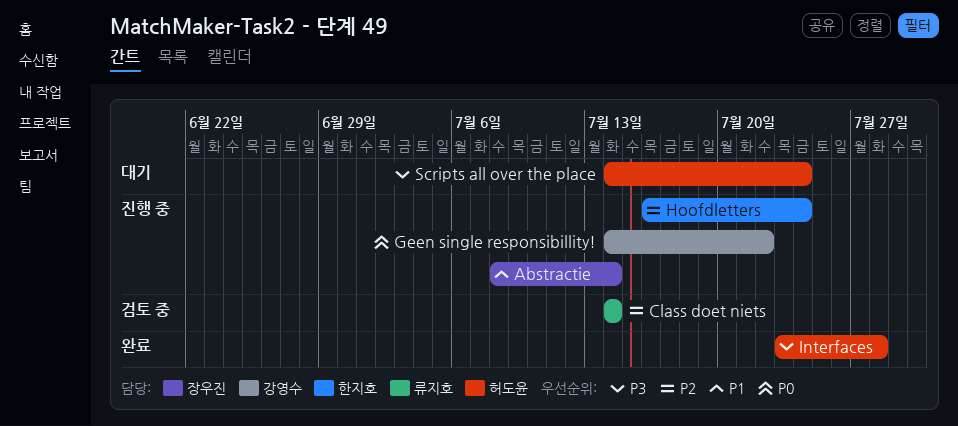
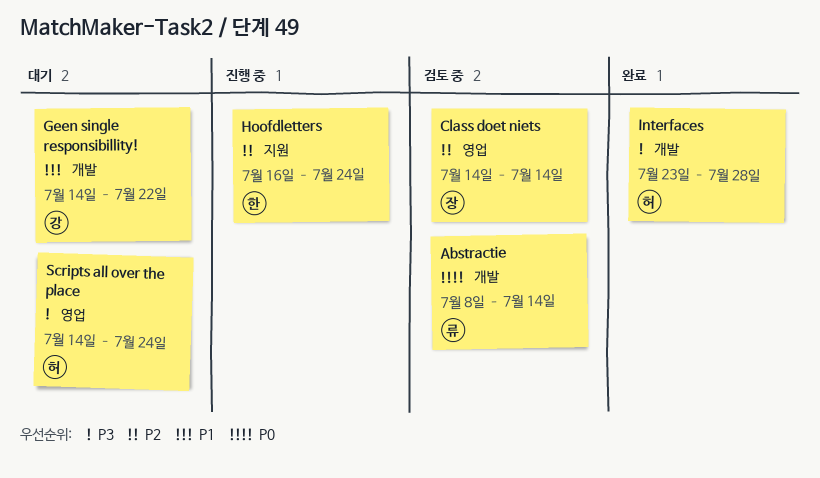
Abstractie, status: 진행 중 -> 검토 중
Abstractie, owner: 장우진 -> 류지호
Abstractie, priority: P1 -> P0
Class doet niets, owner: 류지호 -> 장우진
Geen single responsibillity!, status: 진행 중 -> 대기
Geen single responsibillity!, priority: P0 -> P1

